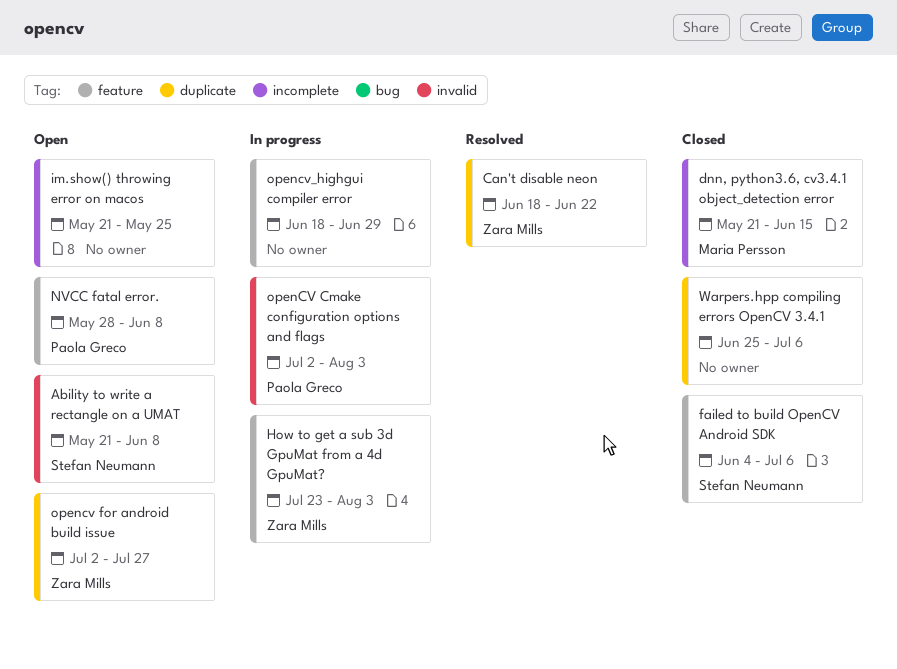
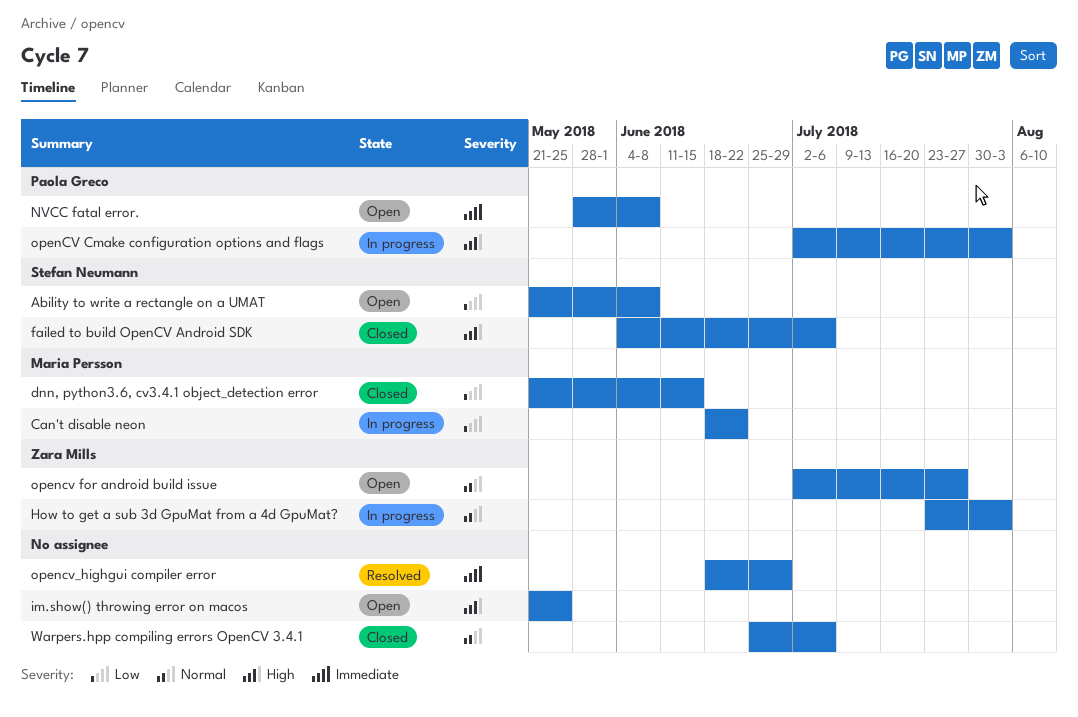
Can't disable neon, status: Resolved -> In progress
Can't disable neon, owner: Zara Mills -> Maria Persson
opencv_highgui compiler error, status: In progress -> Resolved

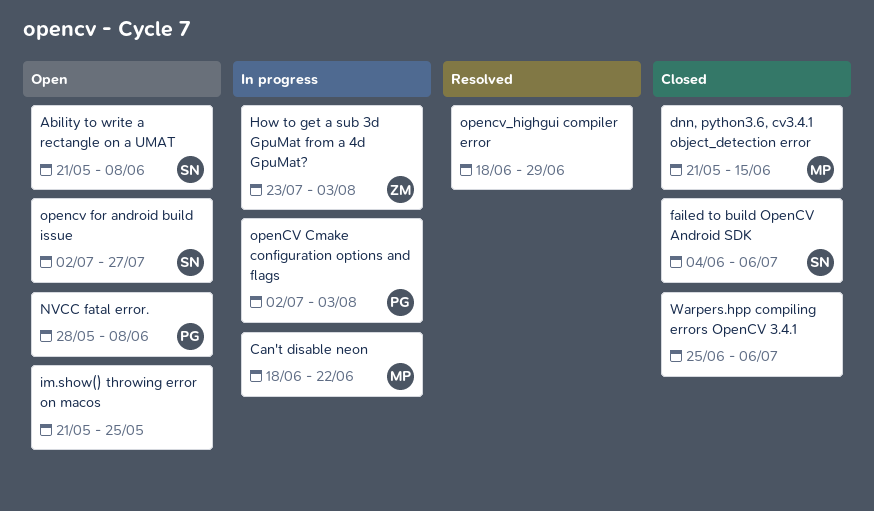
opencv for android build issue, owner: Zara Mills -> Stefan Neumann

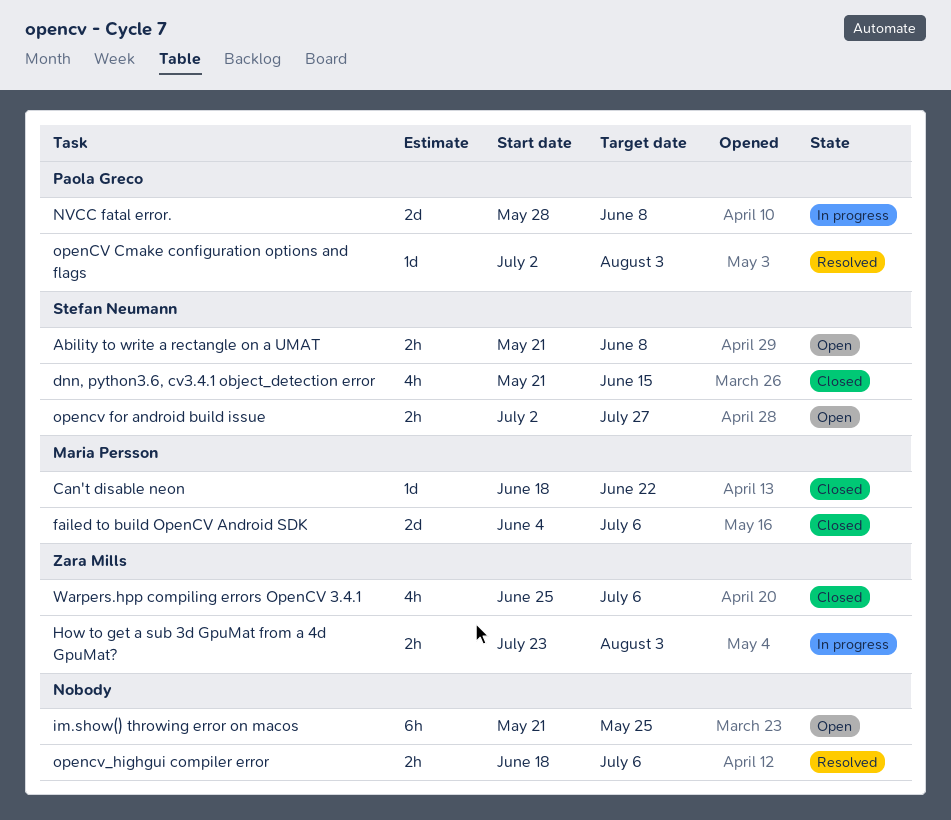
Can't disable neon, status: In progress -> Closed
dnn, python3.6, cv3.4.1 object_detection error, owner: Maria Persson -> Stefan Neumann
failed to build OpenCV Android SDK, owner: Stefan Neumann -> Maria Persson
NVCC fatal error., status: Open -> In progress
openCV Cmake configuration options and flags, status: In progress -> Resolved
opencv_highgui compiler error, due: Jun 29 -> Jul 6
Warpers.hpp compiling errors OpenCV 3.4.1, owner: none -> Zara Mills

